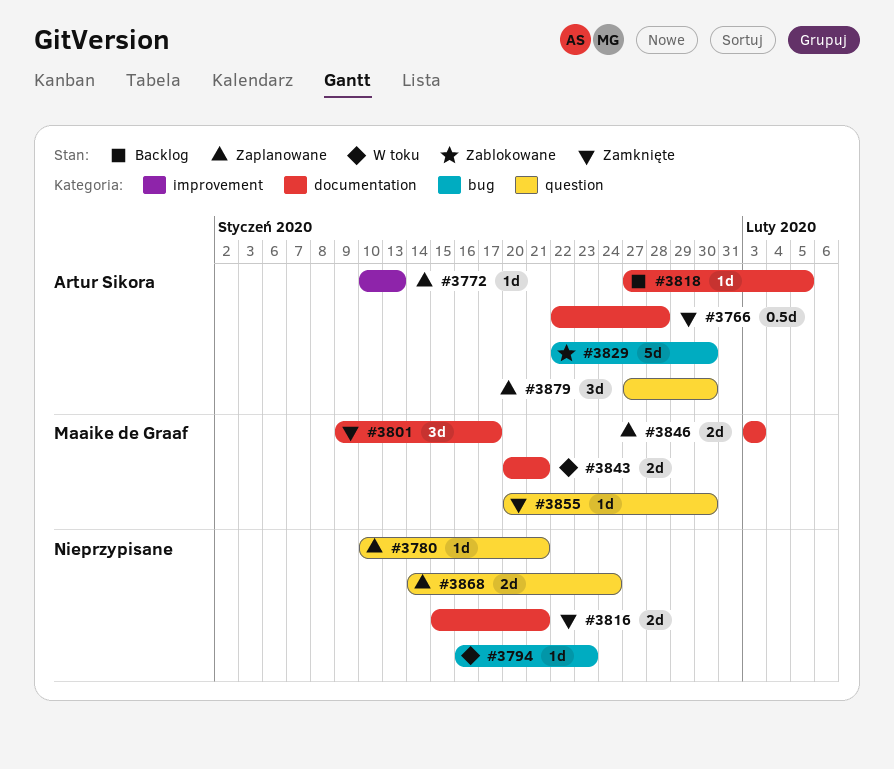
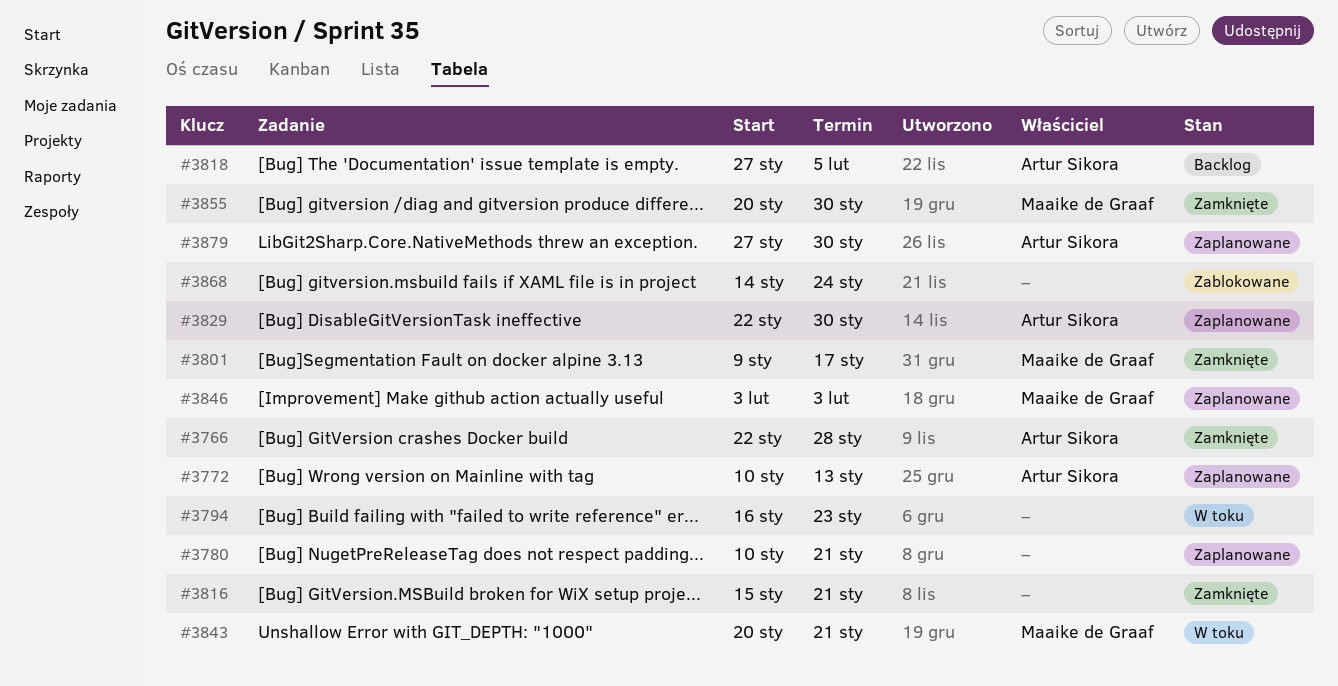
#3829, status: Zablokowane -> Zaplanowane
#3868, status: Zaplanowane -> Zablokowane

